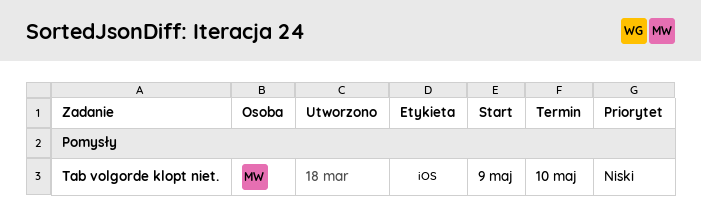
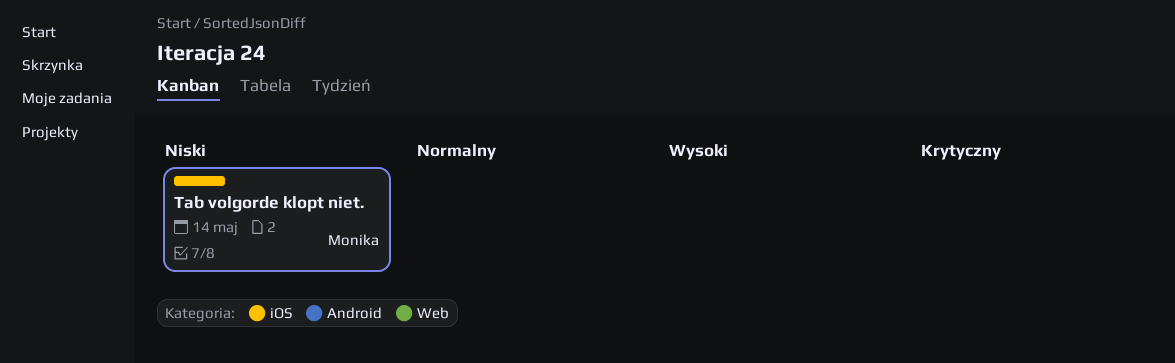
Tab volgorde klopt niet., due: May 10 -> May 14

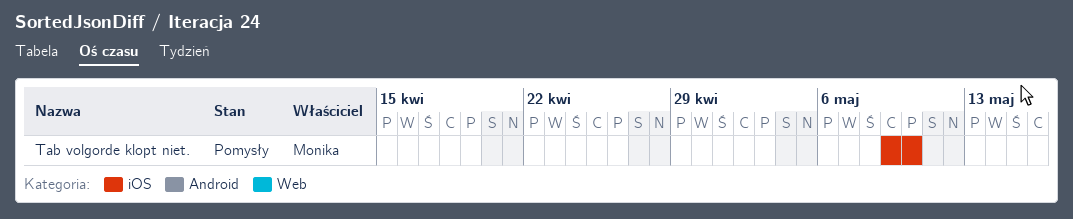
Tab volgorde klopt niet., due: May 14 -> May 10

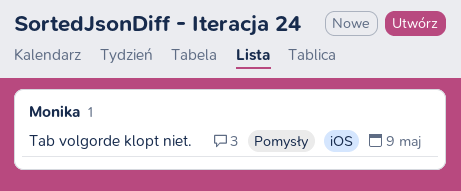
Tab volgorde klopt niet., due: May 10 -> May 9

